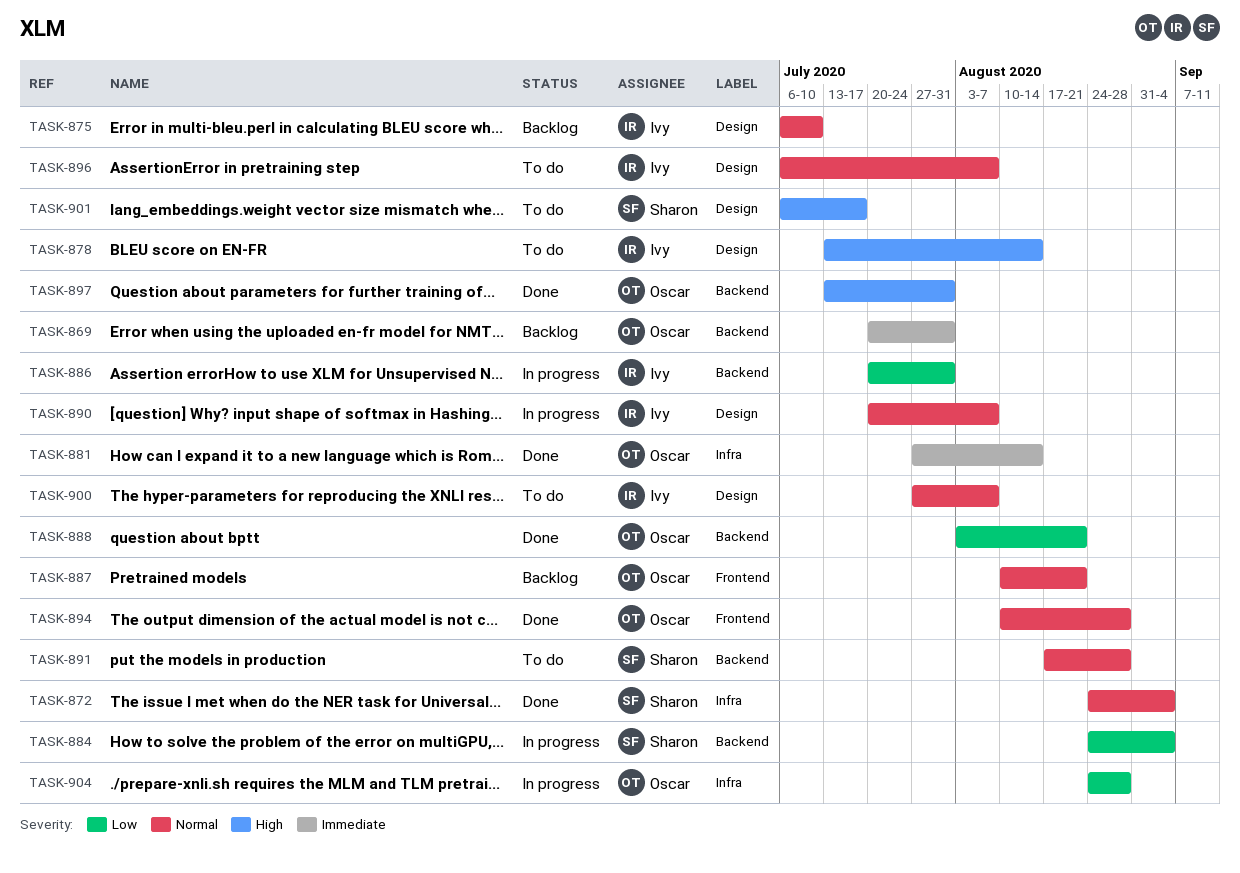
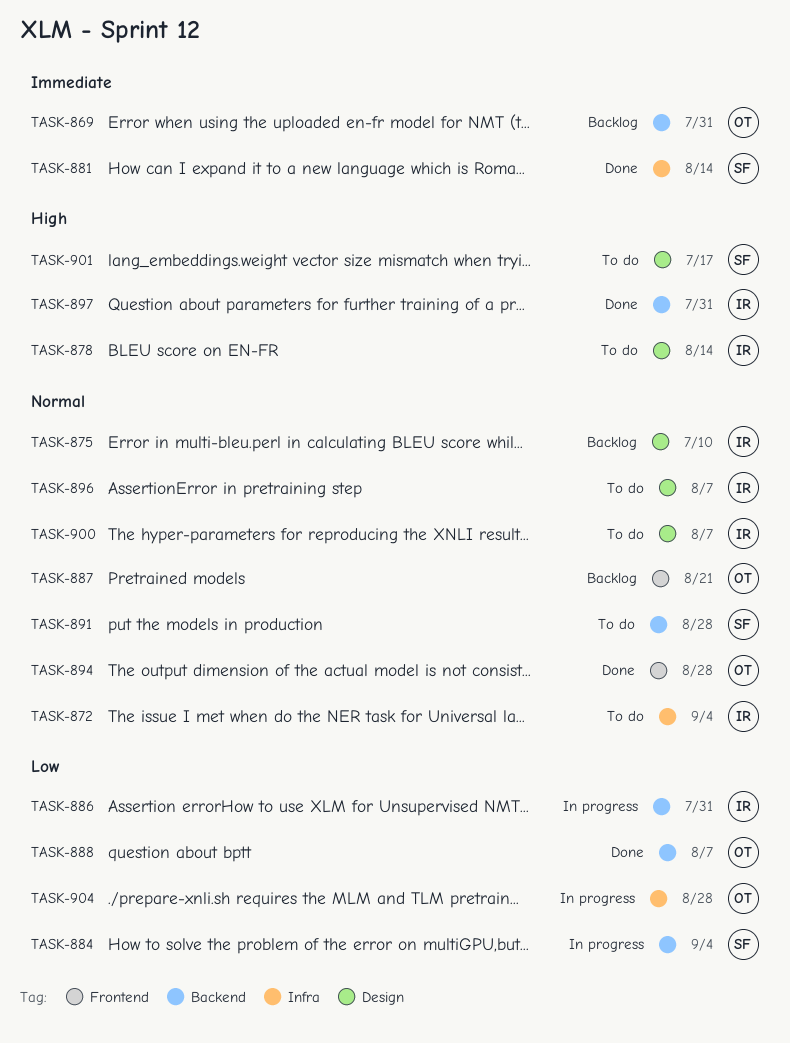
TASK-872, status: Done -> To do
TASK-872, owner: Sharon -> Ivy
TASK-881, owner: Oscar -> Sharon
TASK-888, due: Aug 21 -> Aug 7
TASK-890: present -> none
TASK-897, owner: Oscar -> Ivy

